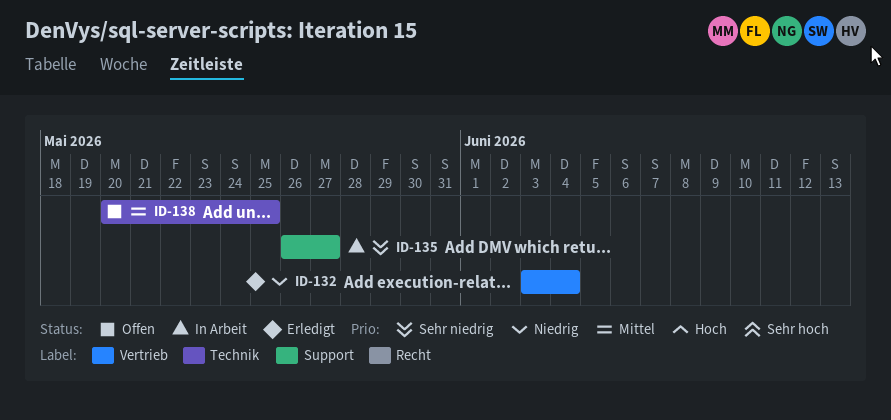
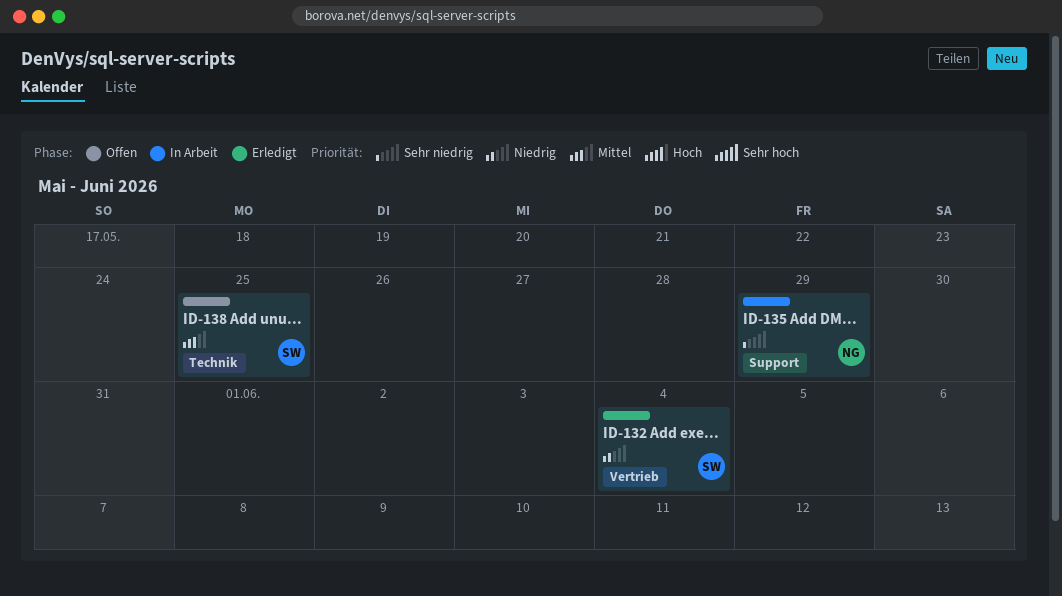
ID-135, due: May 27 -> May 29

